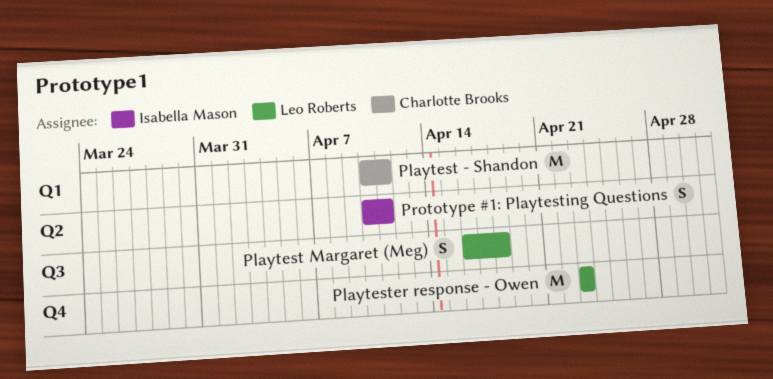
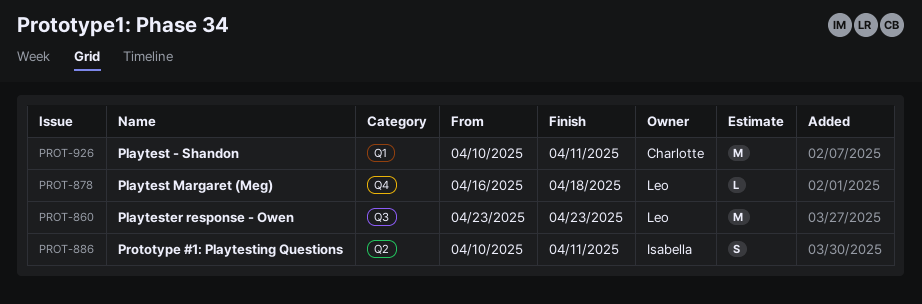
Playtest Margaret (Meg), label: Q3 -> Q4
Playtest Margaret (Meg), estimate: S -> L
Playtester response - Owen, label: Q4 -> Q3

